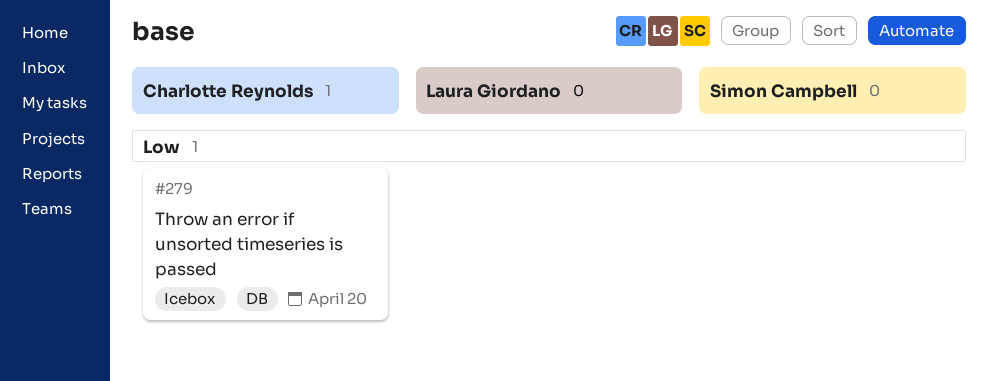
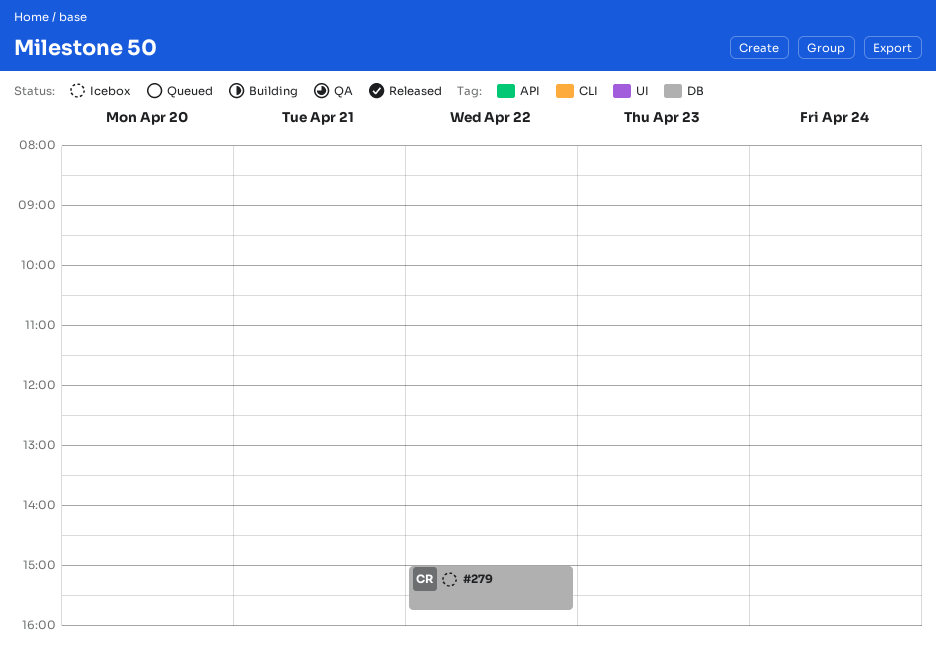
#279, day: Apr 20 -> Apr 22

